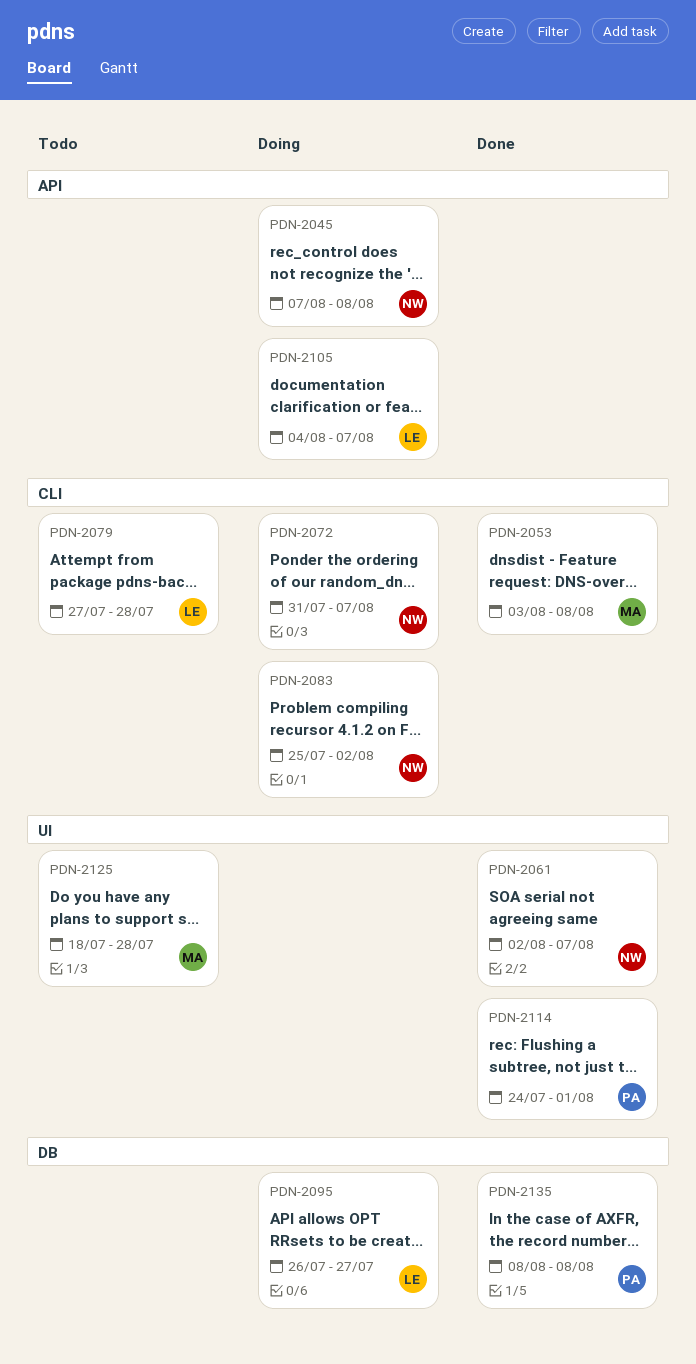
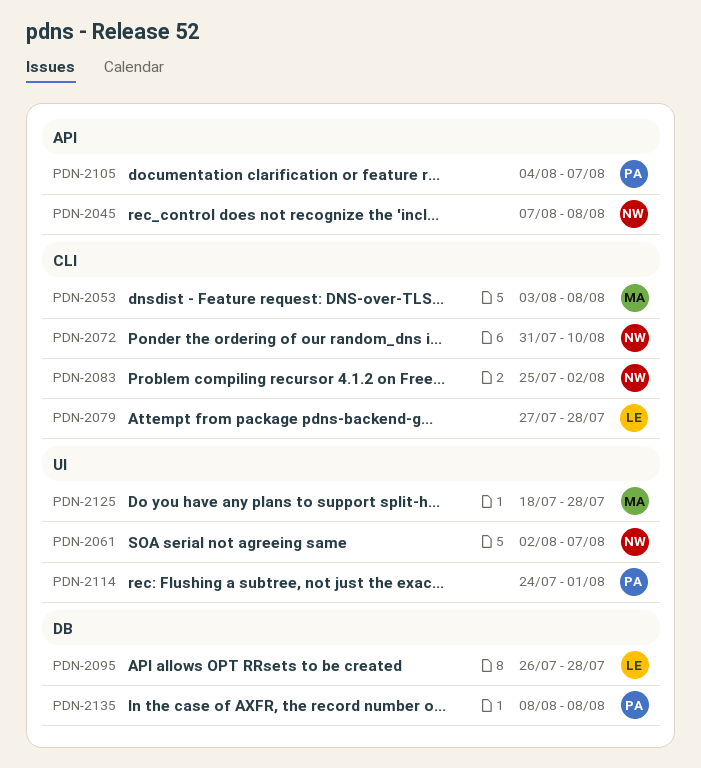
PDN-2072, due: Aug 7 -> Aug 10
PDN-2095, due: Jul 27 -> Jul 28
PDN-2105, owner: LE -> PA

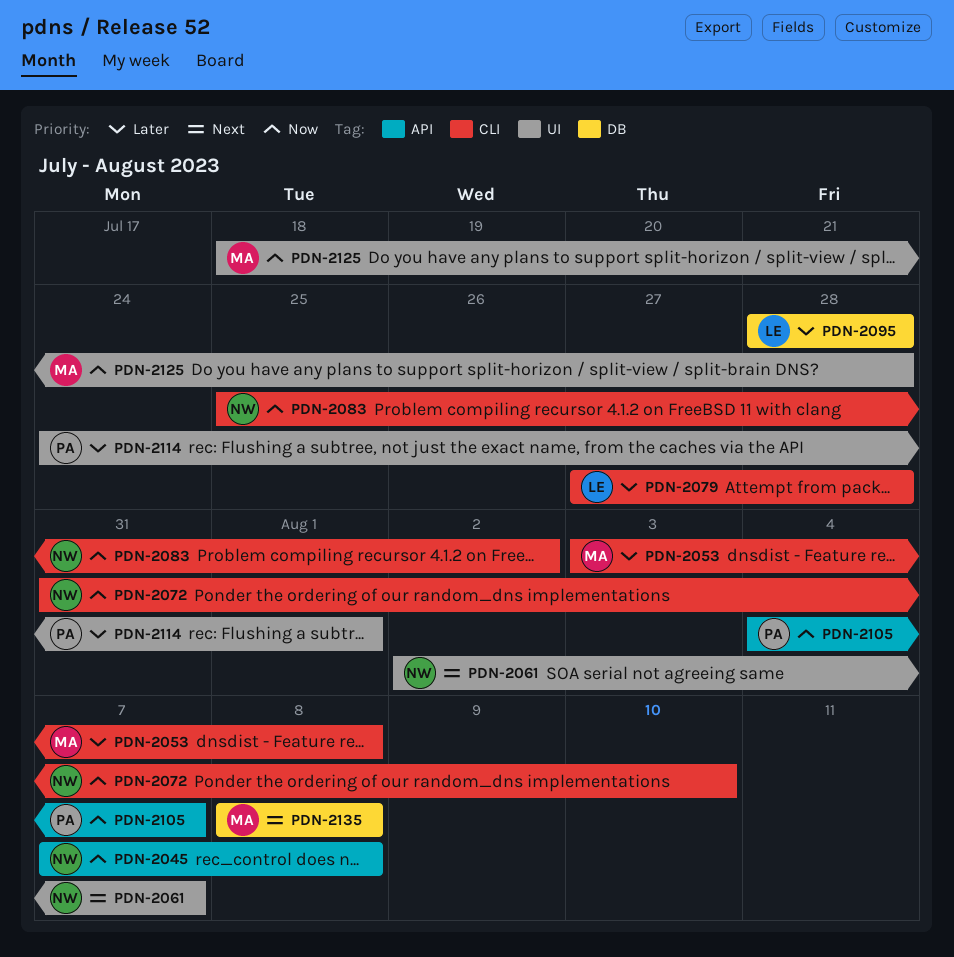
PDN-2095, start: Jul 26 -> Jul 28
PDN-2135, owner: PA -> MA

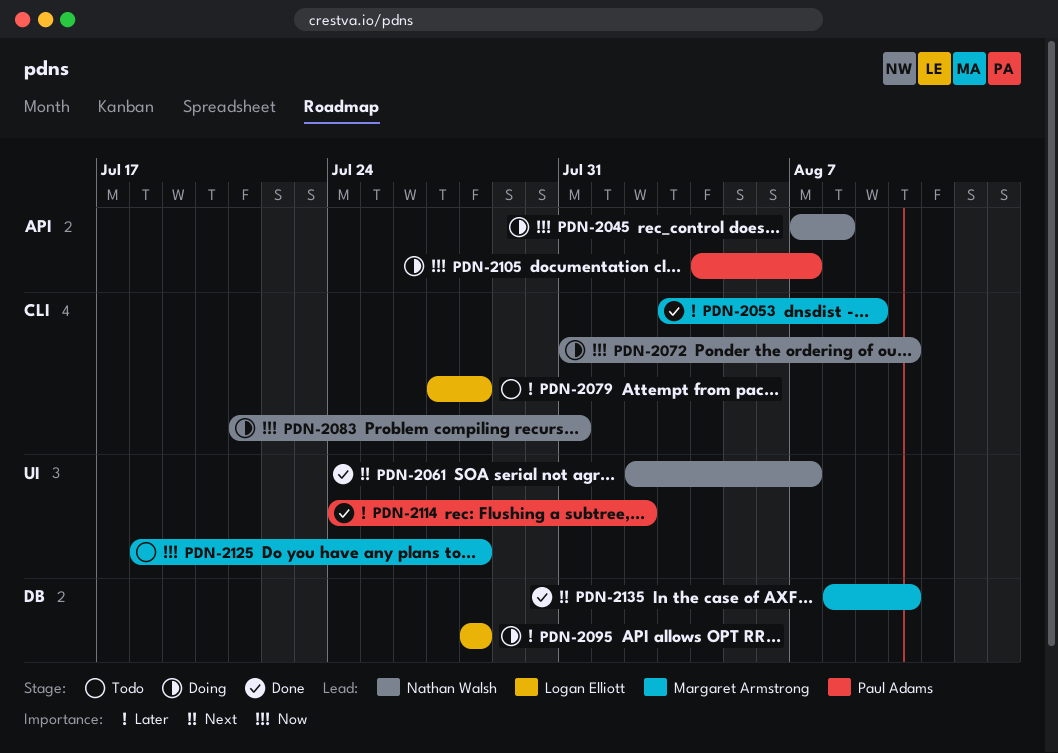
PDN-2053, due: Aug 8 -> Aug 9
PDN-2083, start: Jul 25 -> Jul 21
PDN-2083, due: Aug 2 -> Jul 31
PDN-2114, due: Aug 1 -> Aug 2
PDN-2135, due: Aug 8 -> Aug 10

